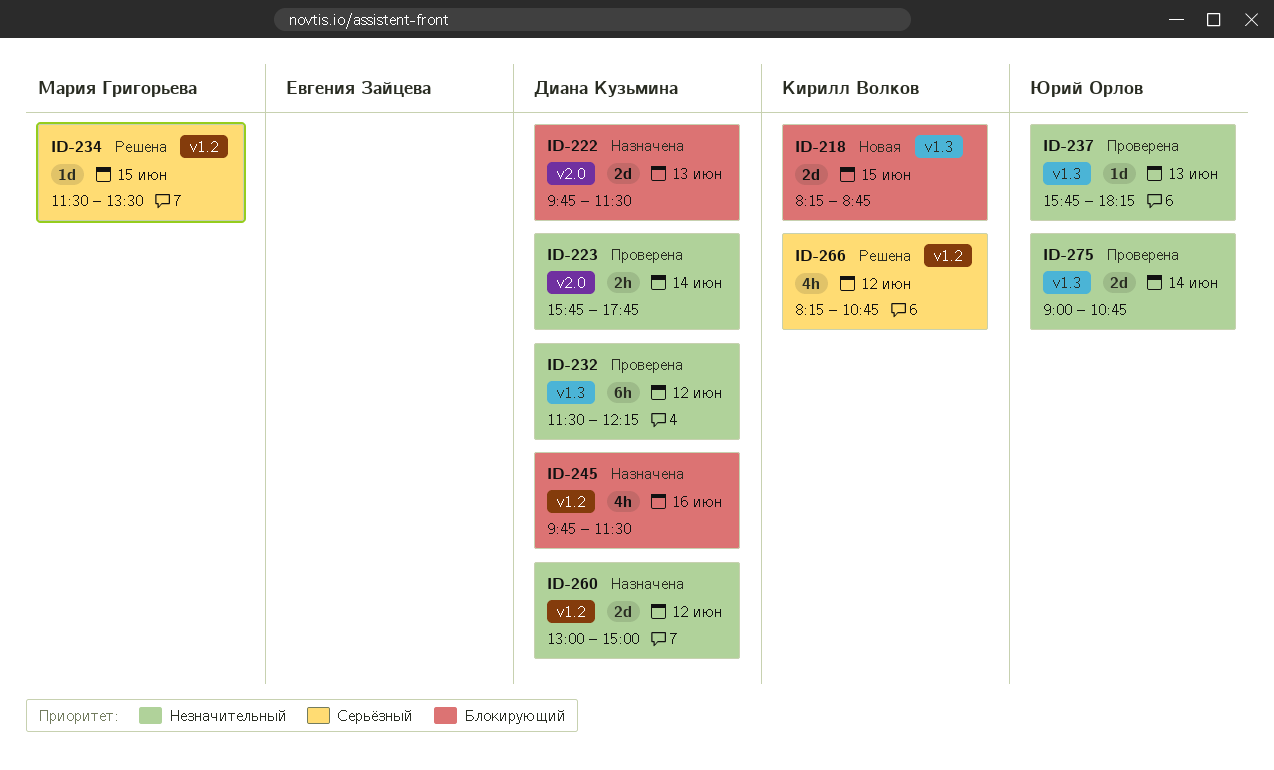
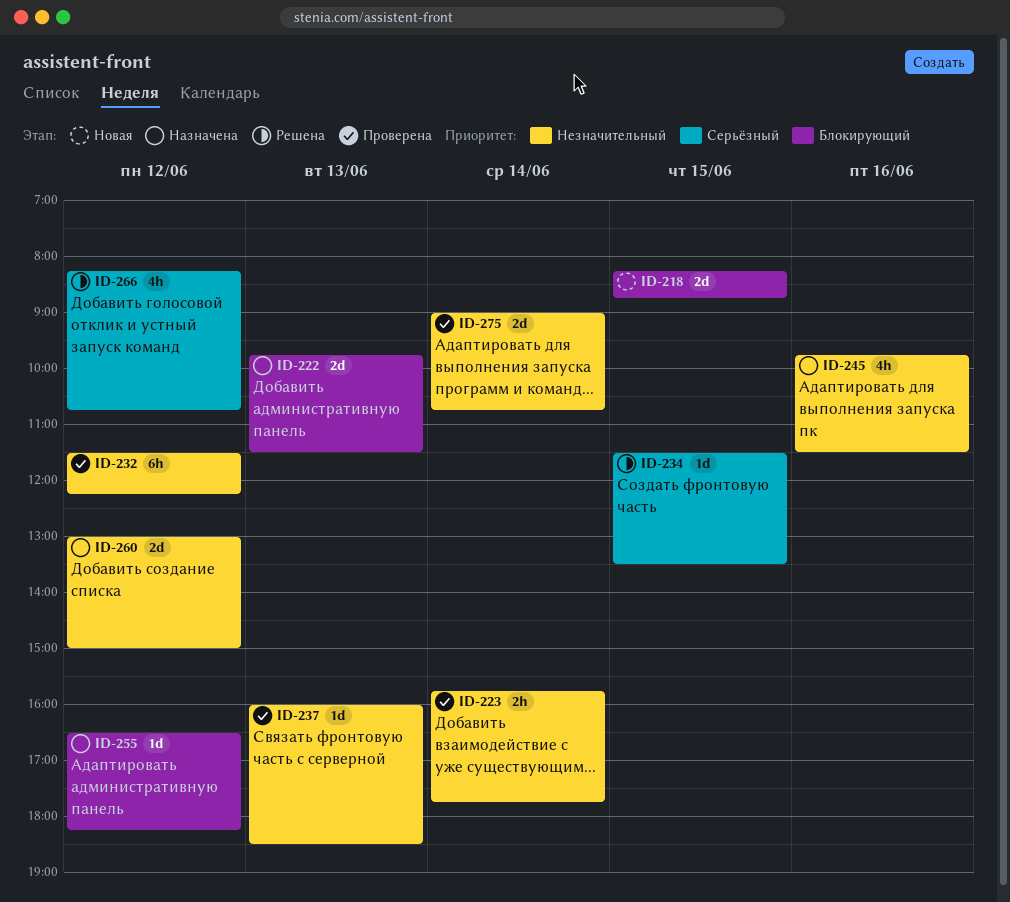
ID-237, begins: 15:45 -> 16:00
ID-237, ends: 18:15 -> 18:30
ID-245, priority: Блокирующий -> Незначительный
ID-255: none -> present

